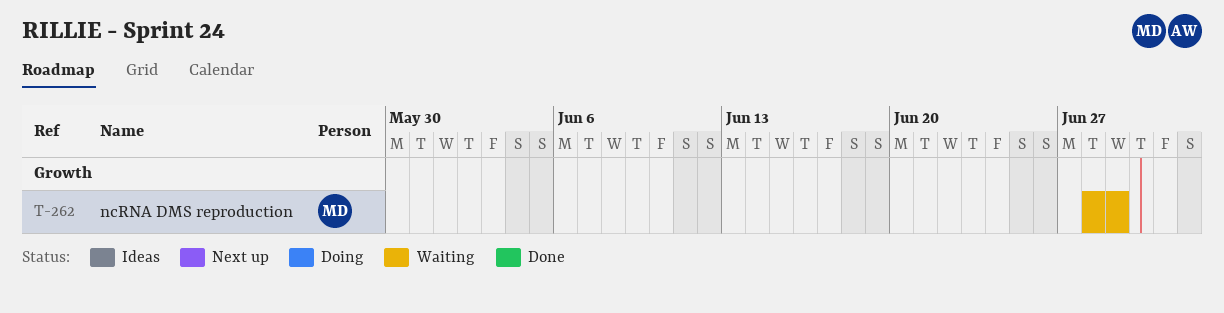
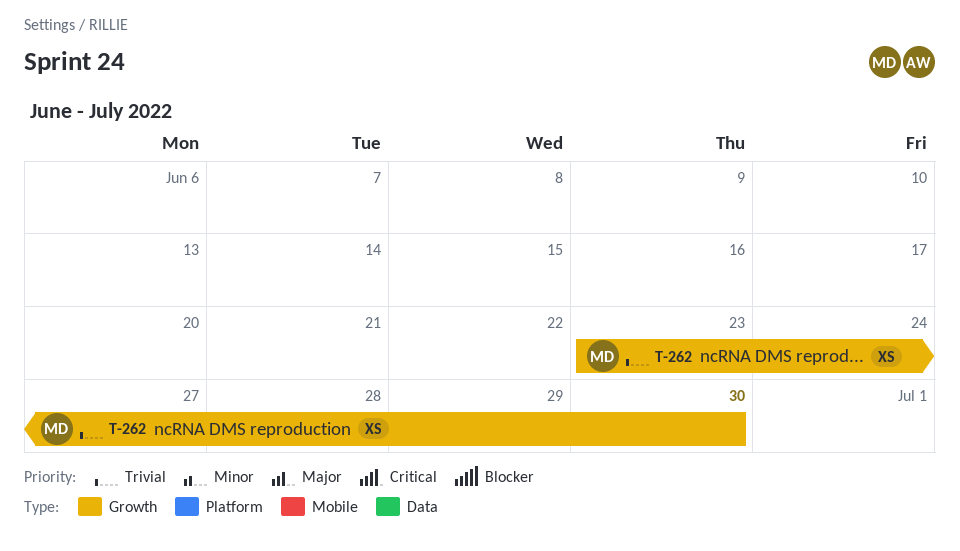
T-262, start: Jun 28 -> Jun 23
T-262, due: Jun 29 -> Jun 30

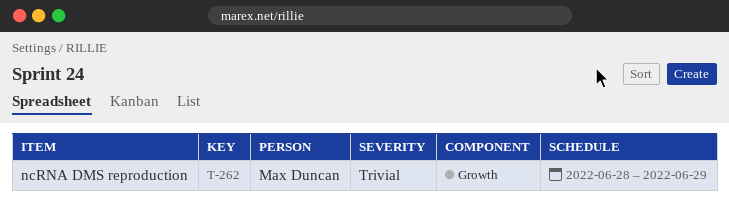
T-262, start: Jun 23 -> Jun 28
T-262, due: Jun 30 -> Jun 29

